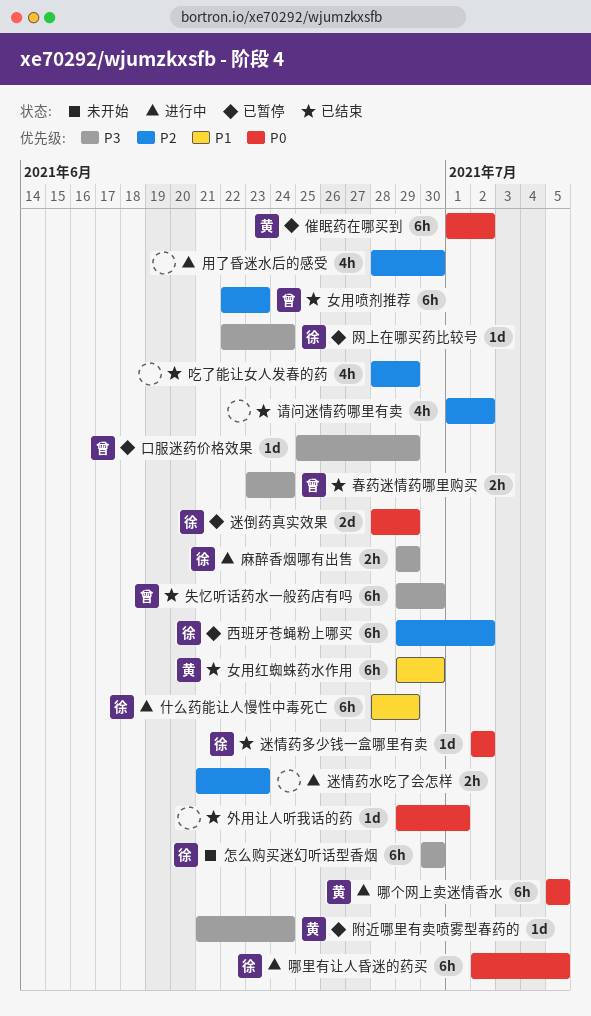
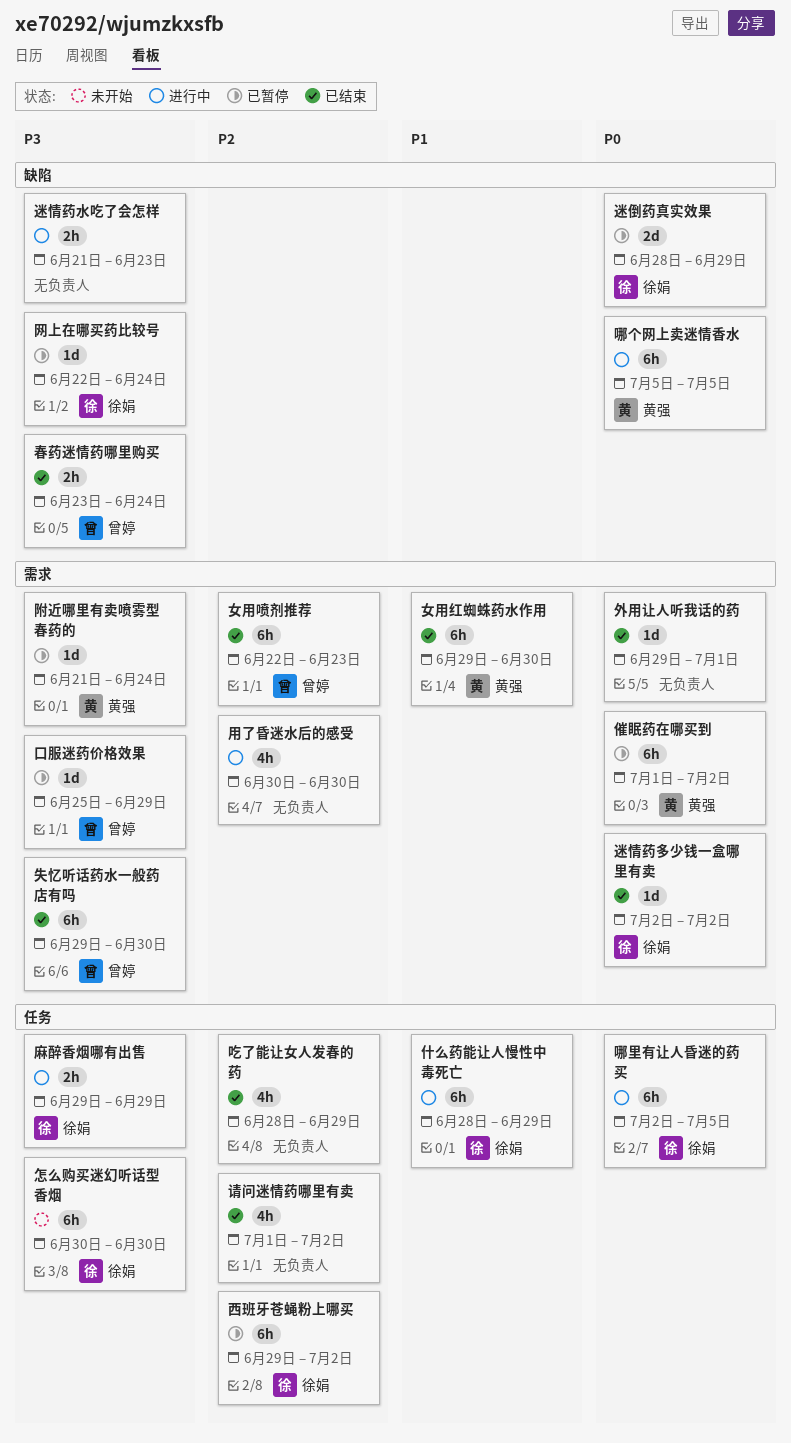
用了昏迷水后的感受, start: Jun 28 -> Jun 30
迷情药水吃了会怎样, priority: P2 -> P3

